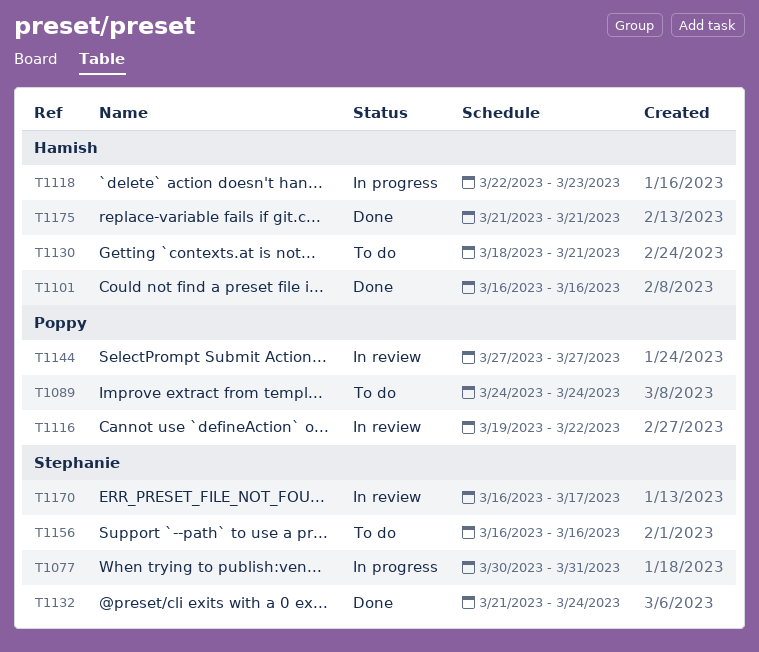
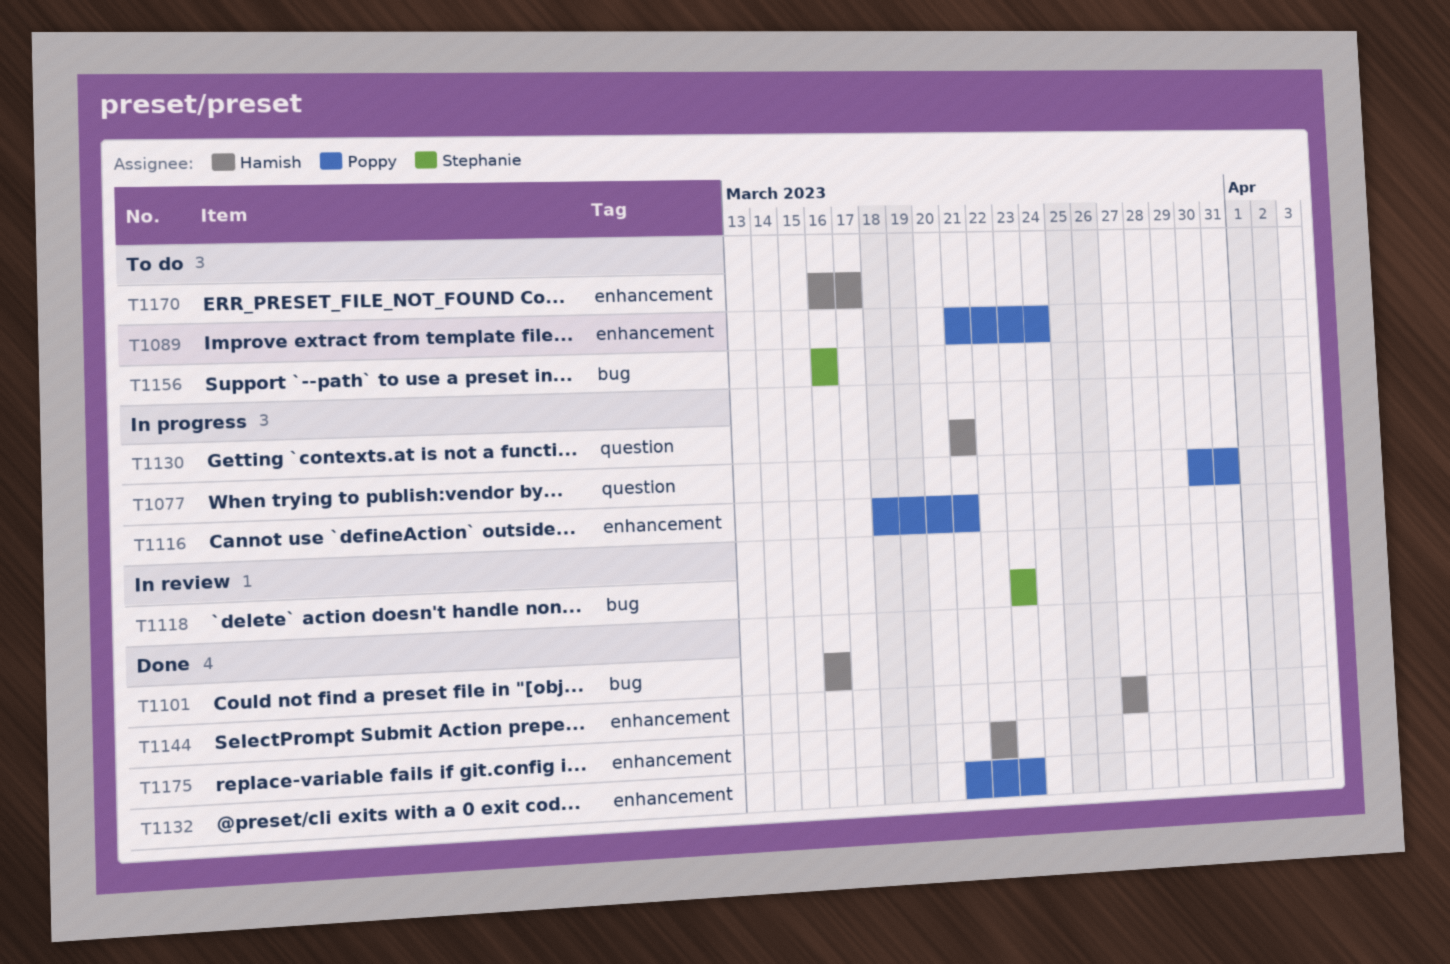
T1077, owner: Stephanie -> Poppy
T1089, start: Mar 24 -> Mar 21
T1116, status: In review -> In progress
T1116, start: Mar 19 -> Mar 18
T1116, due: Mar 22 -> Mar 21
T1118, status: In progress -> In review
T1118, owner: Hamish -> Stephanie
T1118, start: Mar 22 -> Mar 23
T1130, status: To do -> In progress
T1130, start: Mar 18 -> Mar 21
T1132, owner: Stephanie -> Poppy
T1132, due: Mar 24 -> Mar 23
T1144, status: In review -> Done
T1144, owner: Poppy -> Hamish
T1170, status: In review -> To do
T1170, owner: Stephanie -> Hamish
T1175, start: Mar 21 -> Mar 22
T1175, due: Mar 21 -> Mar 22

